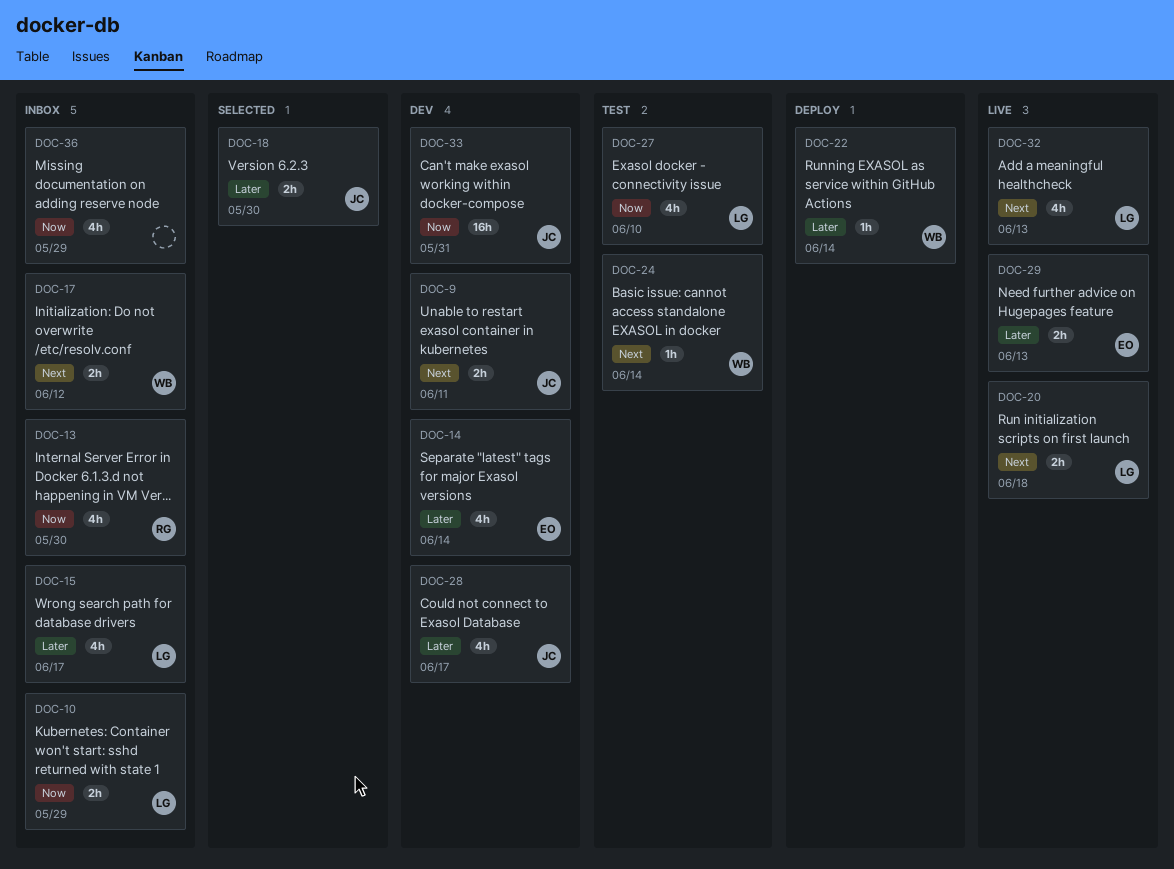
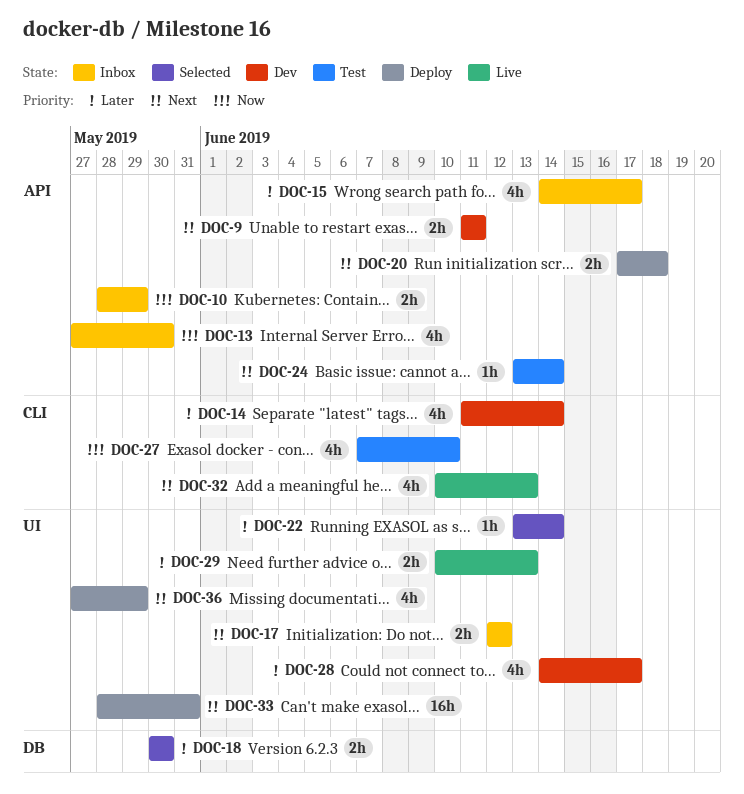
DOC-20, status: Live -> Deploy
DOC-22, status: Deploy -> Selected
DOC-33, status: Dev -> Deploy
DOC-33, priority: Now -> Next
DOC-36, status: Inbox -> Deploy
DOC-36, priority: Now -> Next

